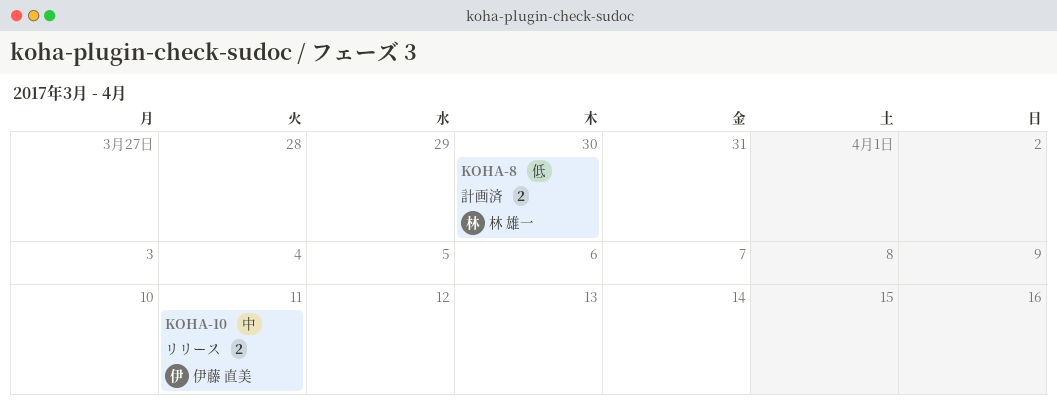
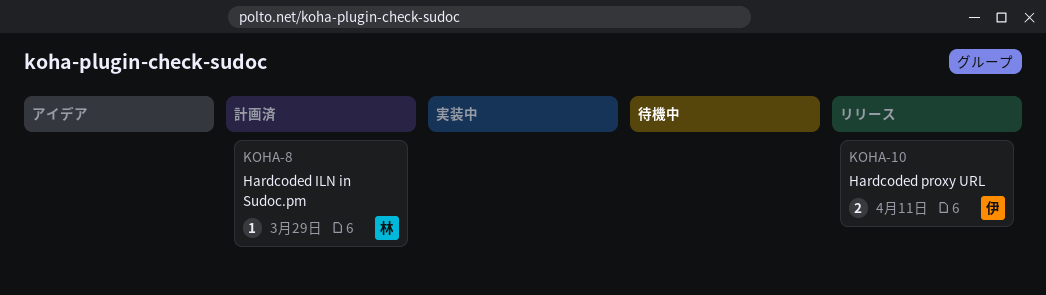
KOHA-8, estimate: 2 -> 1
KOHA-8, due: Mar 30 -> Mar 29

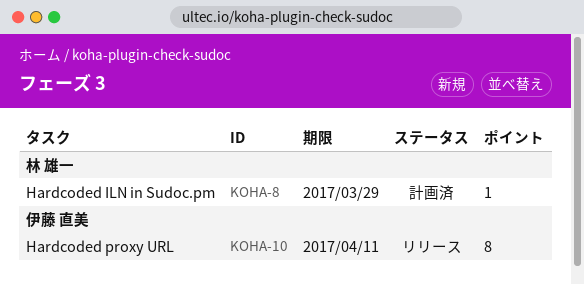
KOHA-10, estimate: 2 -> 8

